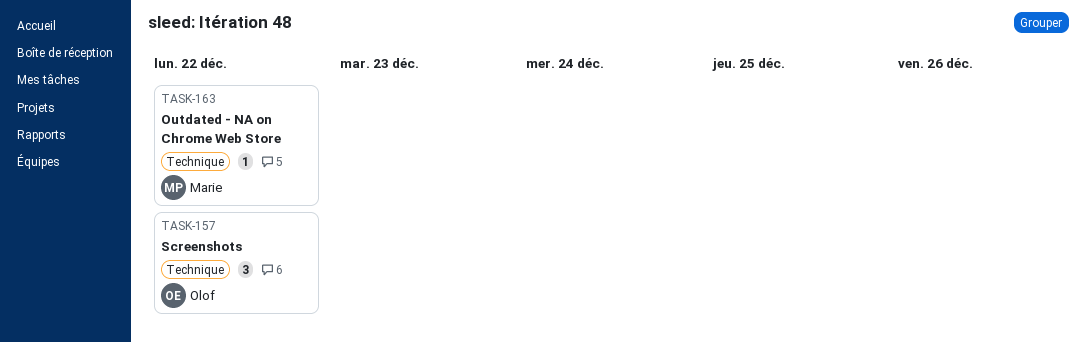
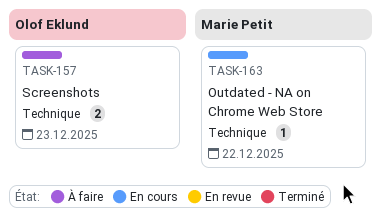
TASK-157, estimate: 3 -> 2
TASK-157, due: Dec 22 -> Dec 23

